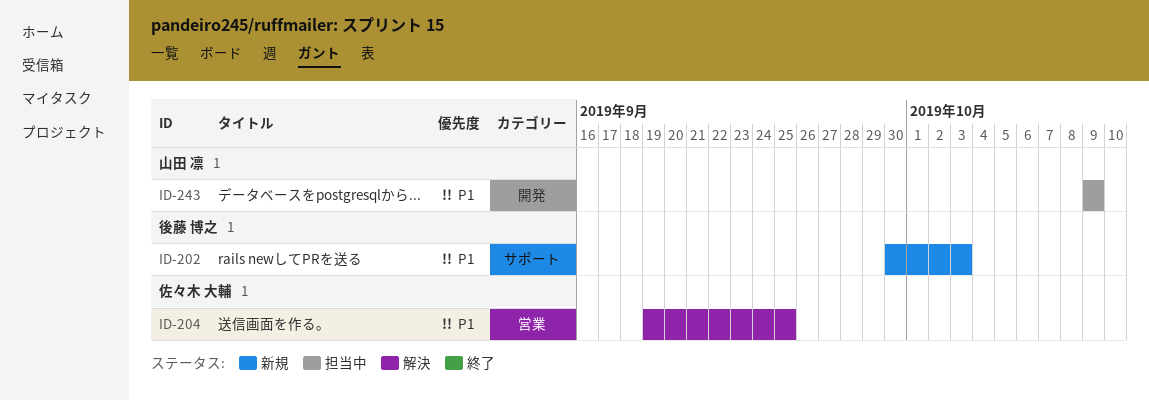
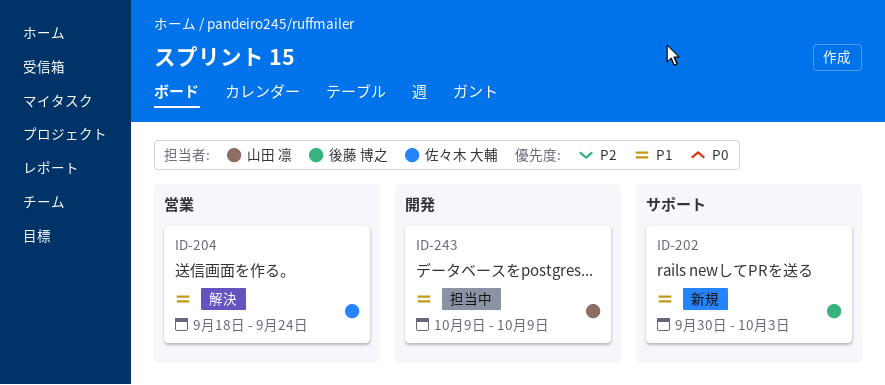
ID-204, start: Sep 19 -> Sep 18
ID-204, due: Sep 25 -> Sep 24

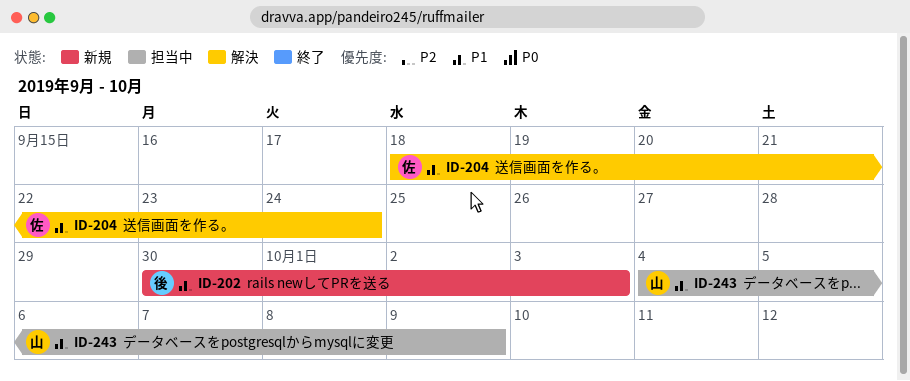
ID-243, start: Oct 9 -> Oct 4

